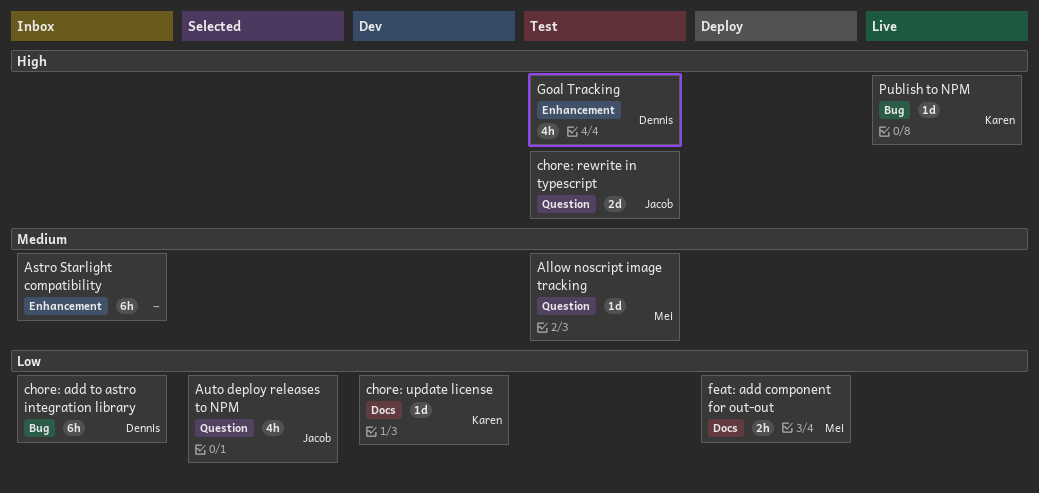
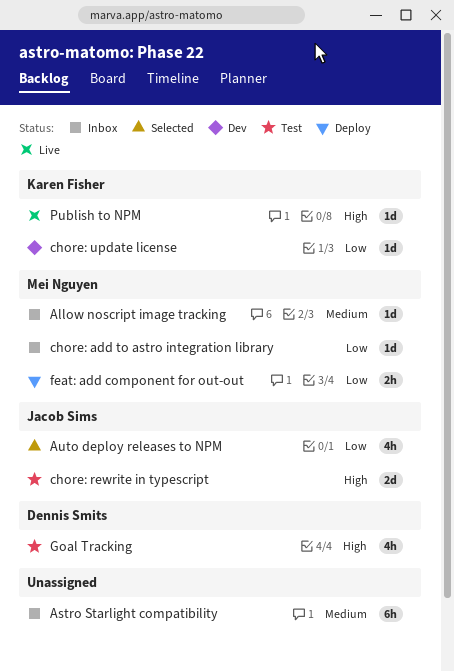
Allow noscript image tracking, status: Test -> Inbox
chore: add to astro integration library, owner: Dennis Smits -> Mei Nguyen
chore: add to astro integration library, estimate: 6h -> 1d

